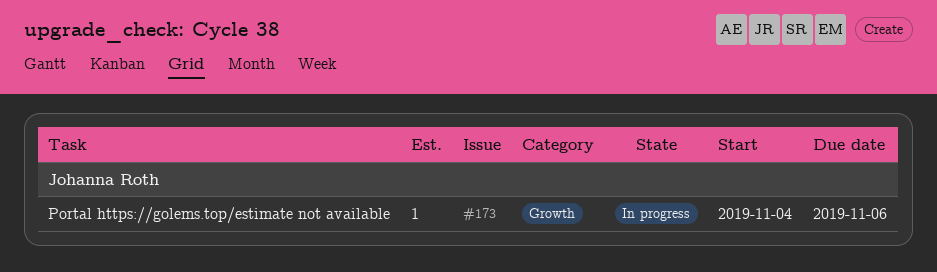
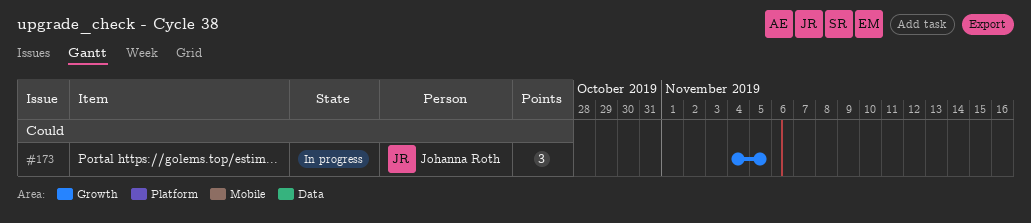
#173, estimate: 1 -> 3
#173, due: Nov 6 -> Nov 5

